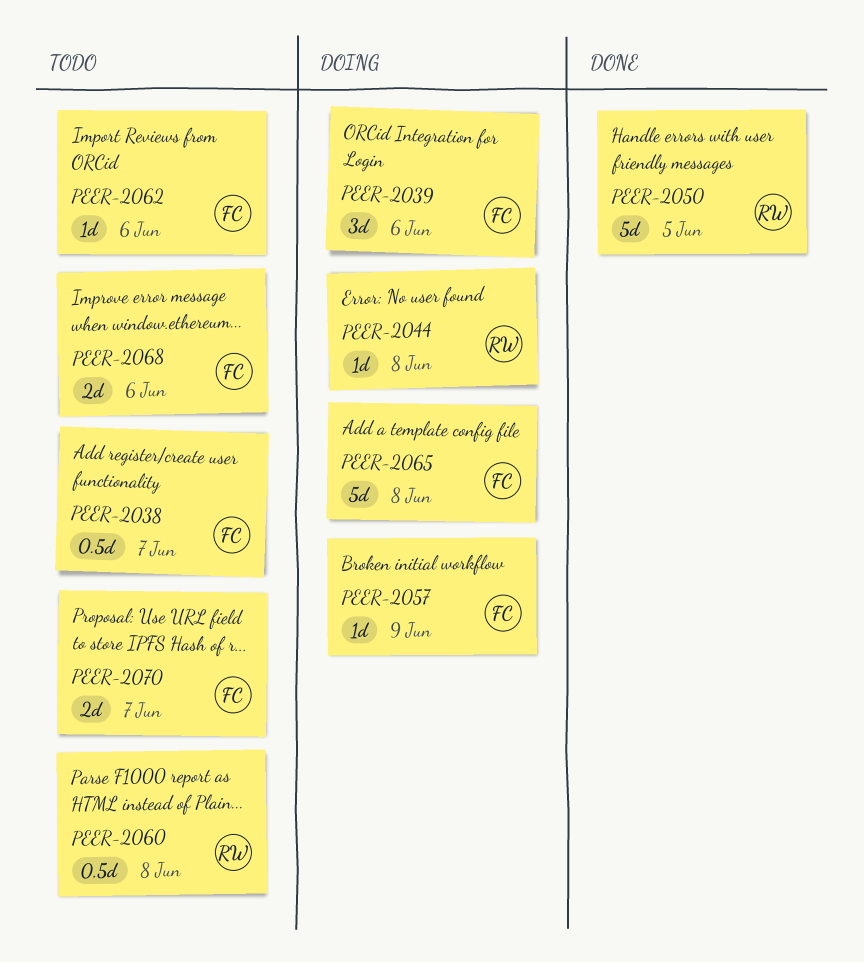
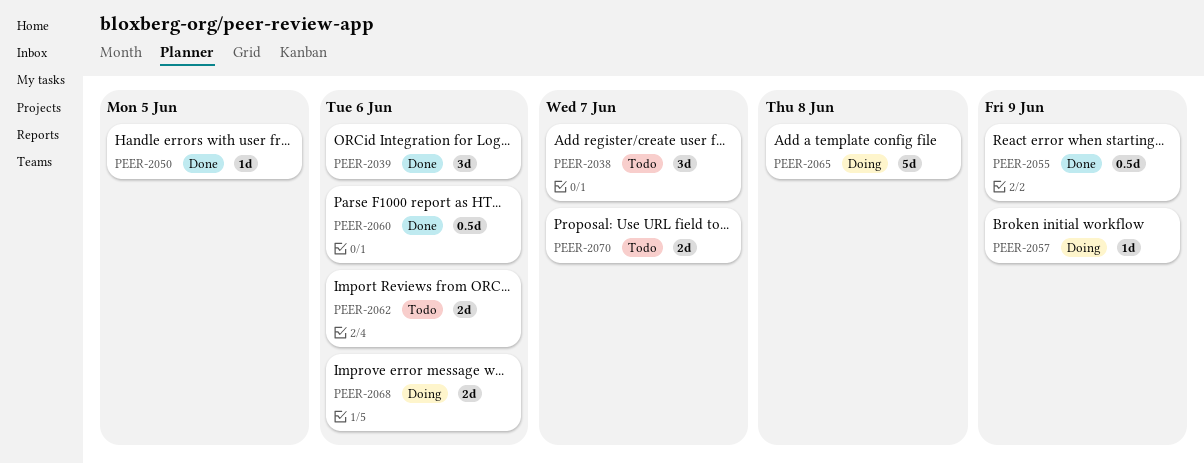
PEER-2038, estimate: 0.5d -> 3d
PEER-2039, status: Doing -> Done
PEER-2044: present -> none
PEER-2050, estimate: 5d -> 1d
PEER-2055: none -> present
PEER-2060, status: Todo -> Done
PEER-2060, due: Jun 8 -> Jun 6
PEER-2062, estimate: 1d -> 2d
PEER-2068, status: Todo -> Doing

